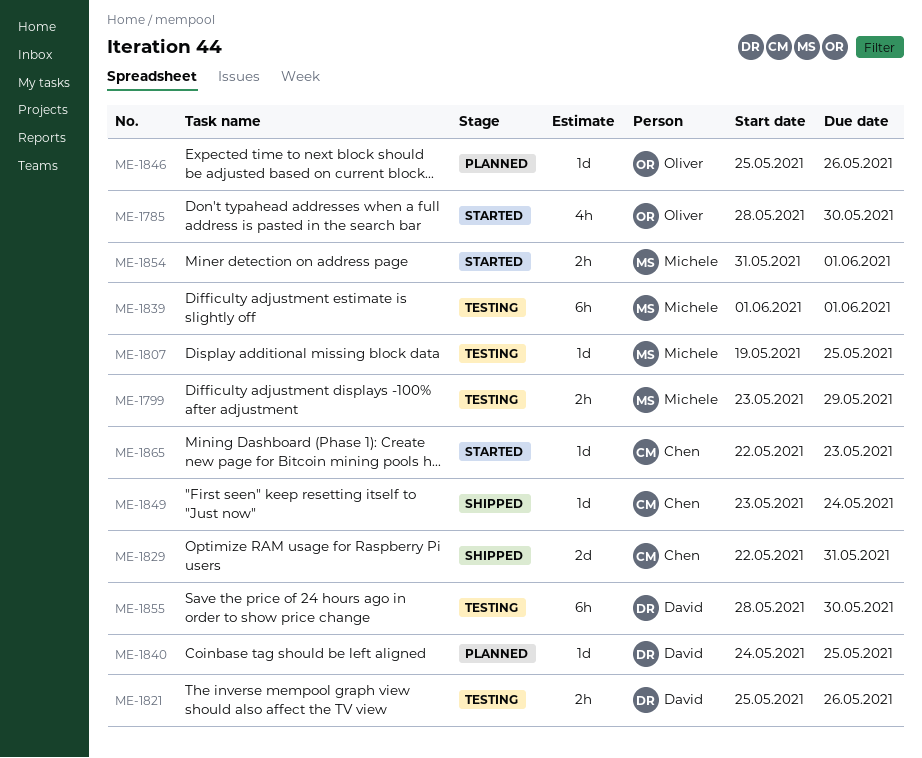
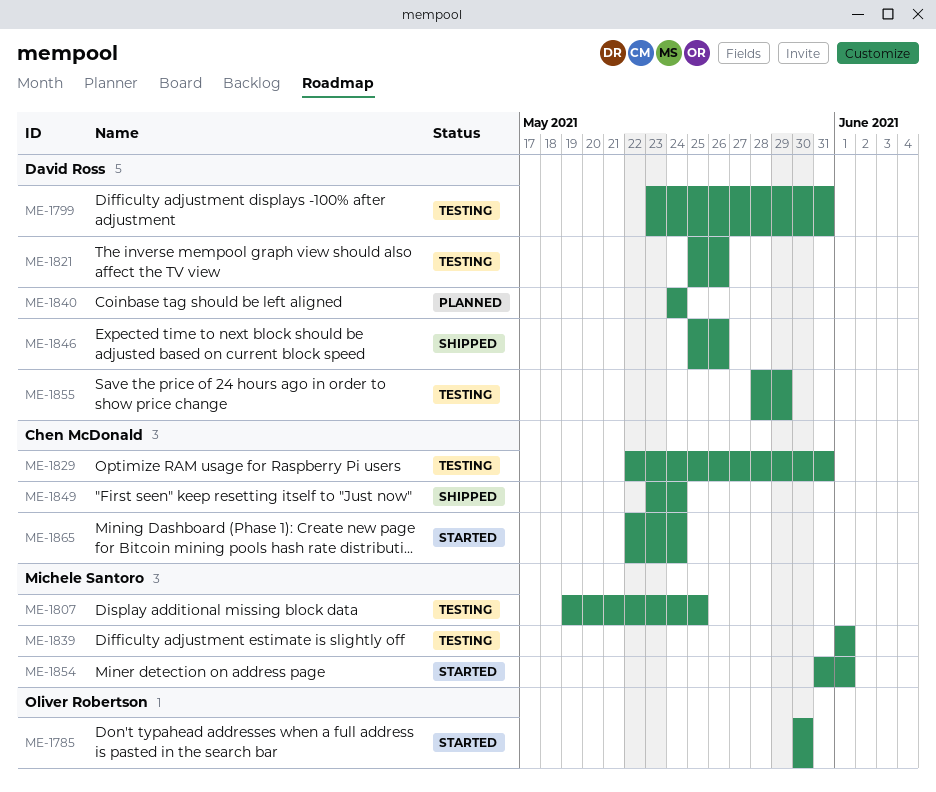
ME-1785, start: May 28 -> May 30
ME-1799, owner: Michele Santoro -> David Ross
ME-1799, due: May 29 -> May 31
ME-1829, status: Shipped -> Testing
ME-1840, due: May 25 -> May 24
ME-1846, status: Planned -> Shipped
ME-1846, owner: Oliver Robertson -> David Ross
ME-1855, due: May 30 -> May 29
ME-1865, due: May 23 -> May 24

